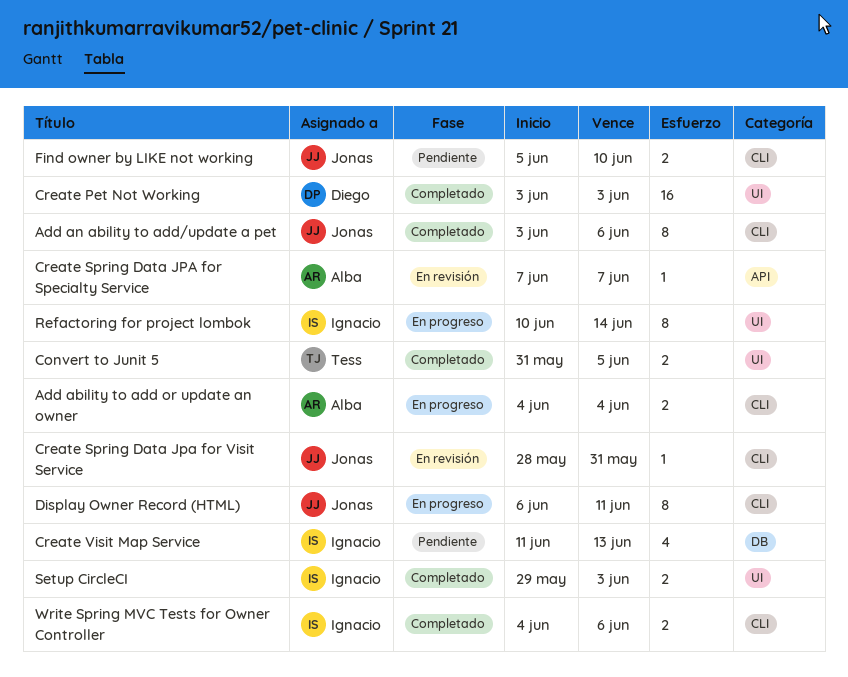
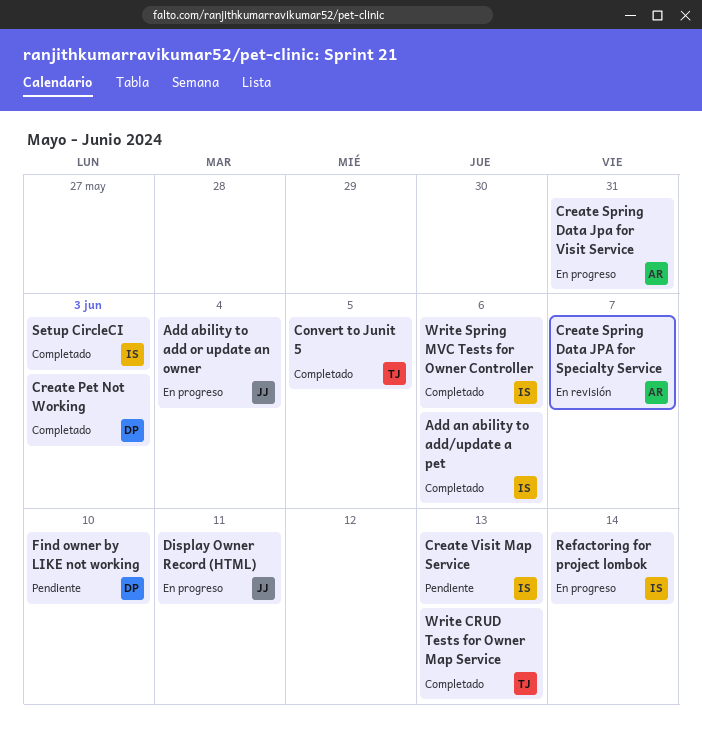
Add ability to add or update an owner, owner: Alba -> Jonas
Add an ability to add/update a pet, owner: Jonas -> Ignacio
Create Spring Data Jpa for Visit Service, status: En revisión -> En progreso
Create Spring Data Jpa for Visit Service, owner: Jonas -> Alba
Find owner by LIKE not working, owner: Jonas -> Diego
Write CRUD Tests for Owner Map Service: none -> present

